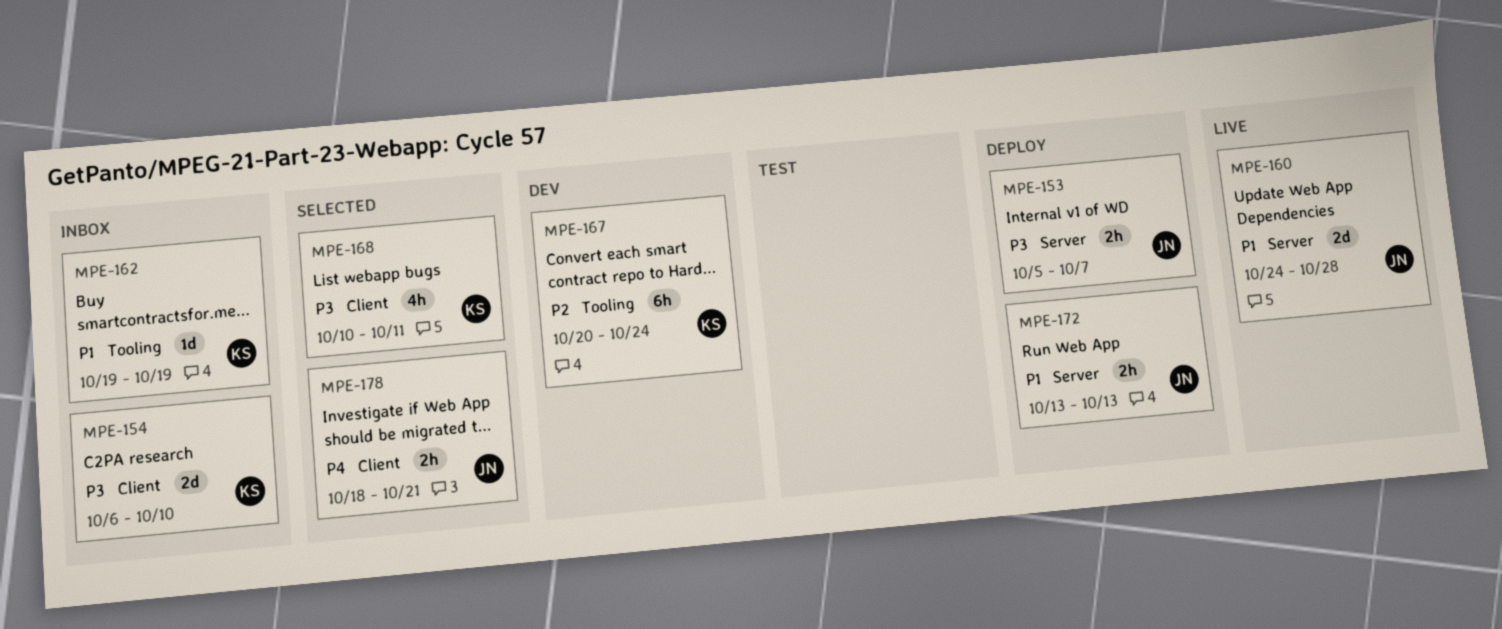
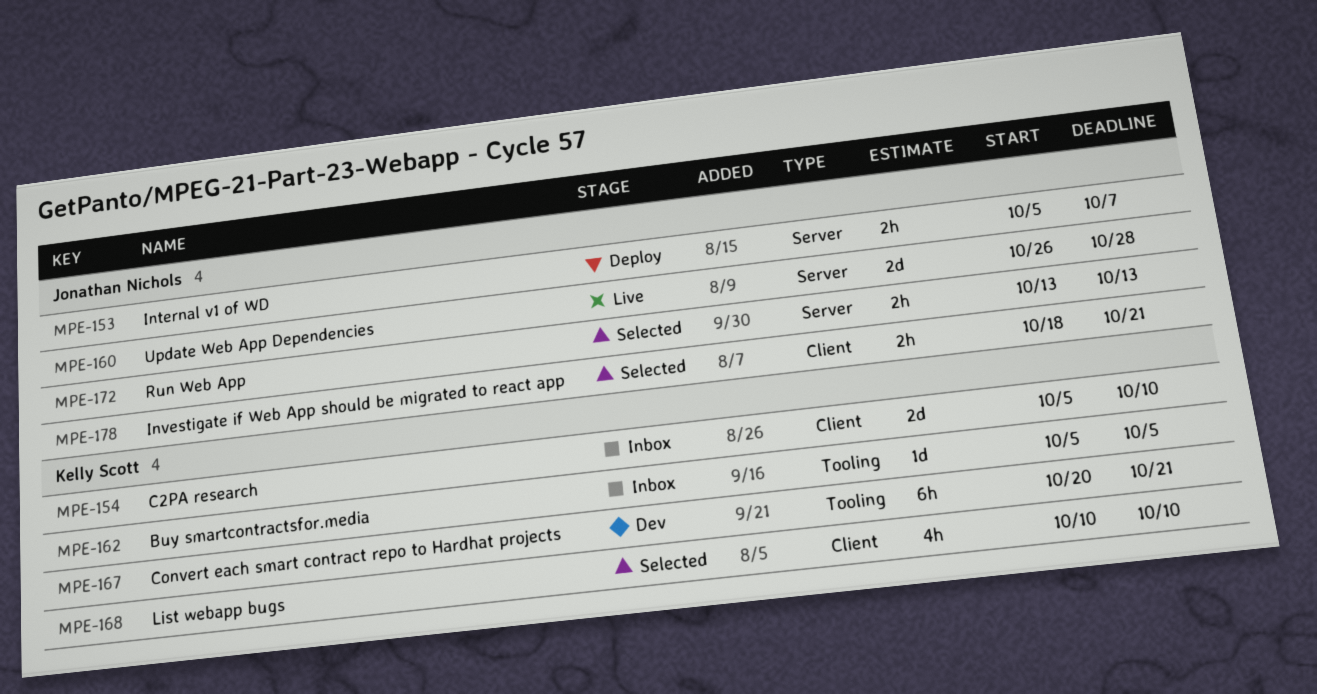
MPE-154, start: Oct 6 -> Oct 5
MPE-160, start: Oct 24 -> Oct 26
MPE-162, start: Oct 19 -> Oct 5
MPE-162, due: Oct 19 -> Oct 5
MPE-167, due: Oct 24 -> Oct 21
MPE-168, due: Oct 11 -> Oct 10
MPE-172, status: Deploy -> Selected

